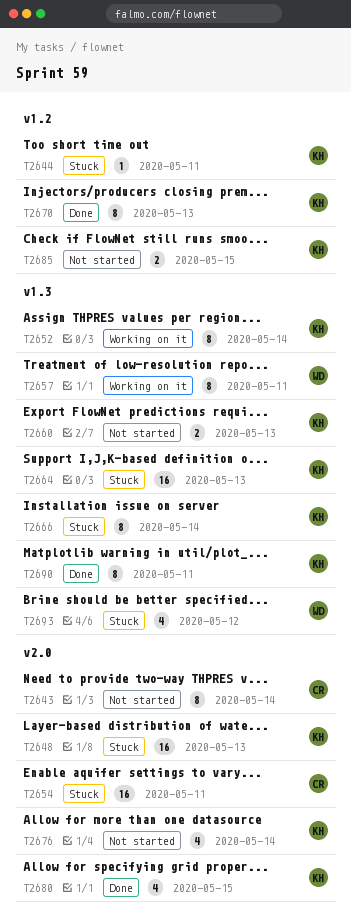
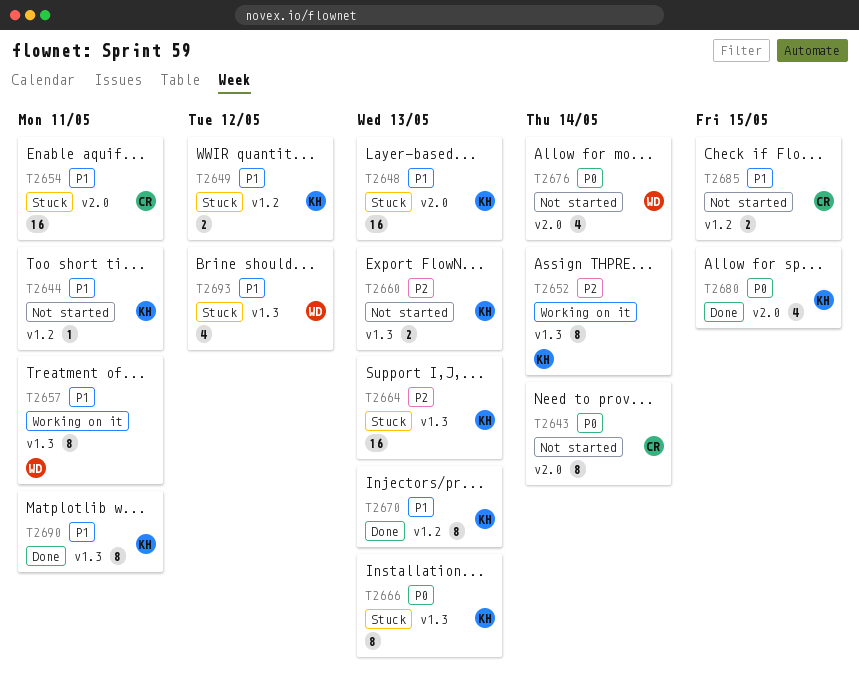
T2644, status: Stuck -> Not started
T2649: none -> present
T2666, due: May 14 -> May 13
T2676, owner: KH -> WD
T2685, owner: KH -> CR

